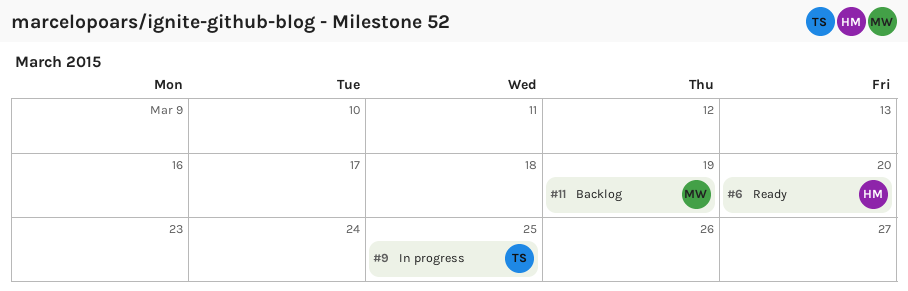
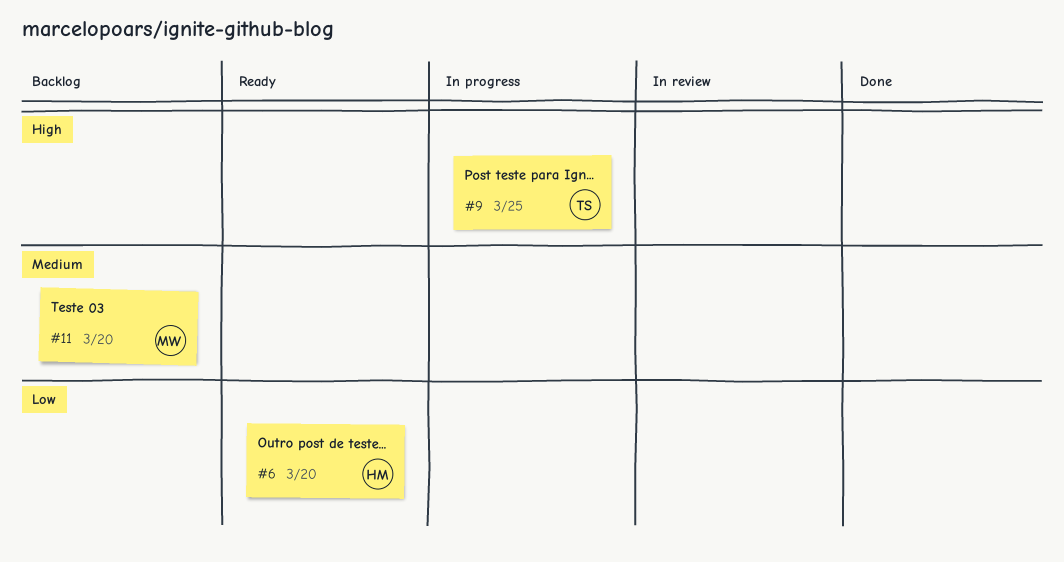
#11, due: Mar 19 -> Mar 20

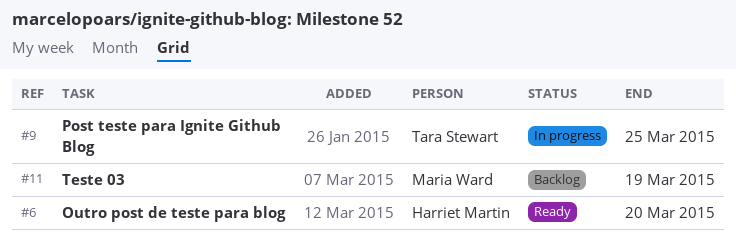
#11, due: Mar 20 -> Mar 19

